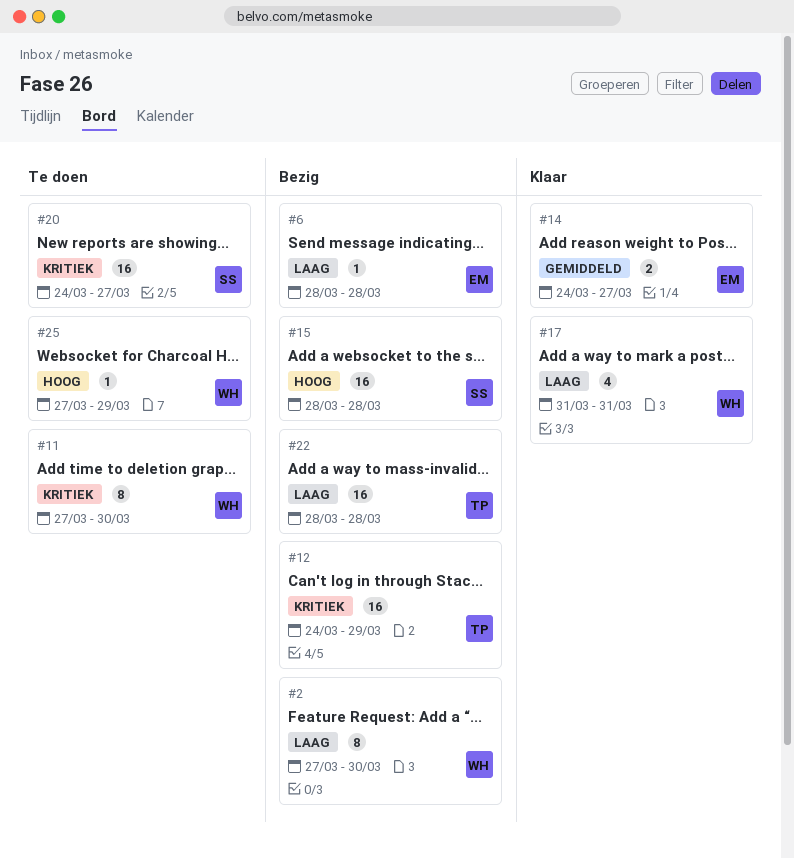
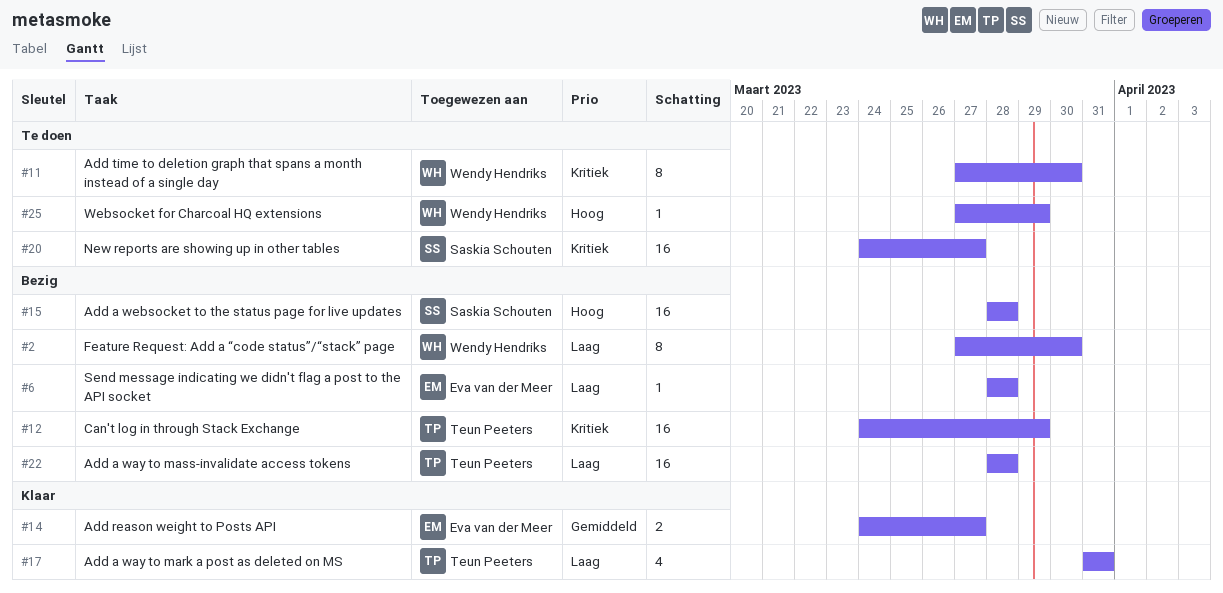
#17, owner: Wendy Hendriks -> Teun Peeters

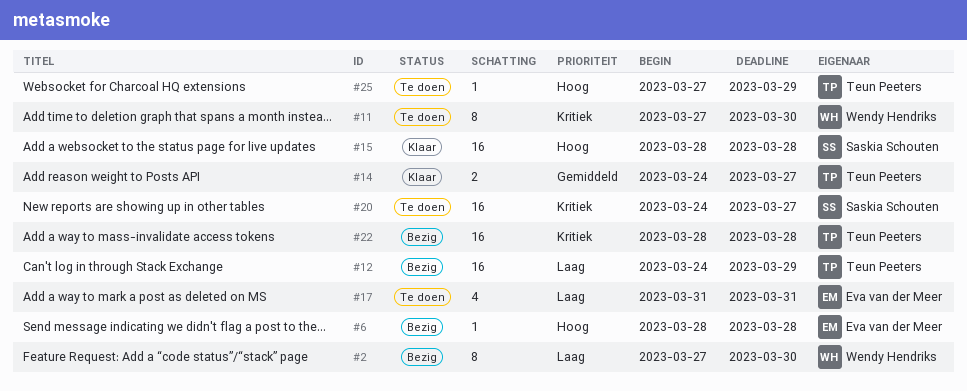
#6, priority: Laag -> Hoog
#12, priority: Kritiek -> Laag
#14, owner: Eva van der Meer -> Teun Peeters
#15, status: Bezig -> Klaar
#17, status: Klaar -> Te doen
#17, owner: Teun Peeters -> Eva van der Meer
#22, priority: Laag -> Kritiek
#25, owner: Wendy Hendriks -> Teun Peeters

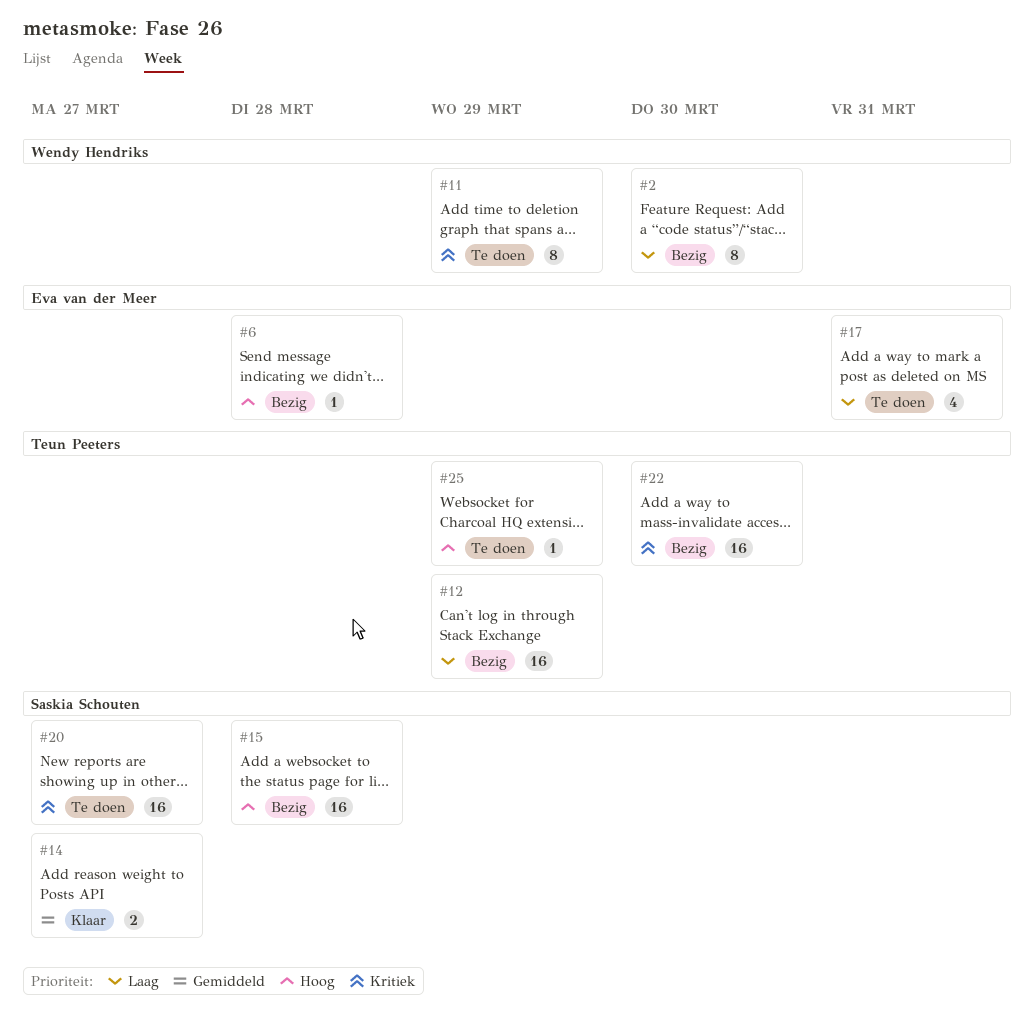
#11, due: Mar 30 -> Mar 29
#14, owner: Teun Peeters -> Saskia Schouten
#15, status: Klaar -> Bezig
#22, due: Mar 28 -> Mar 30

